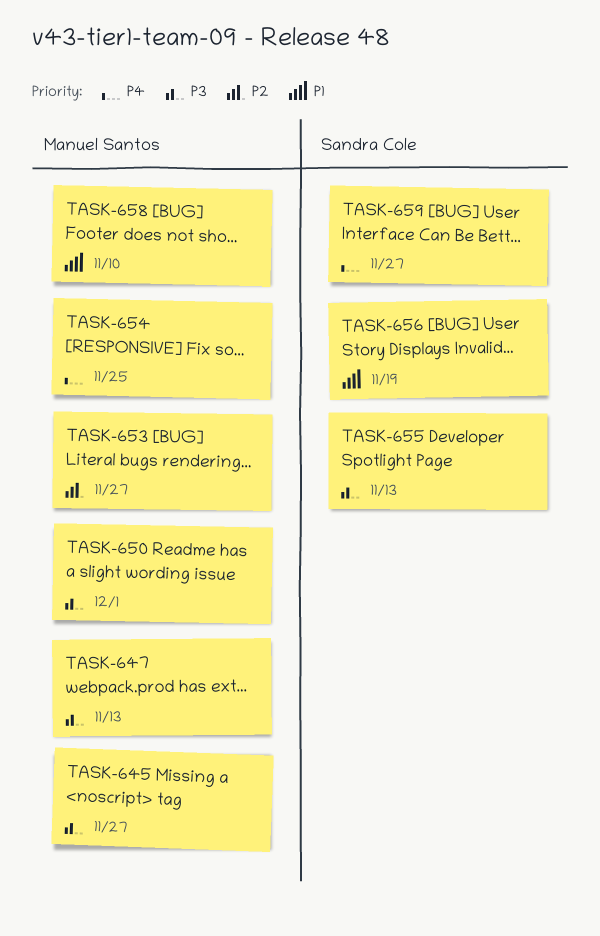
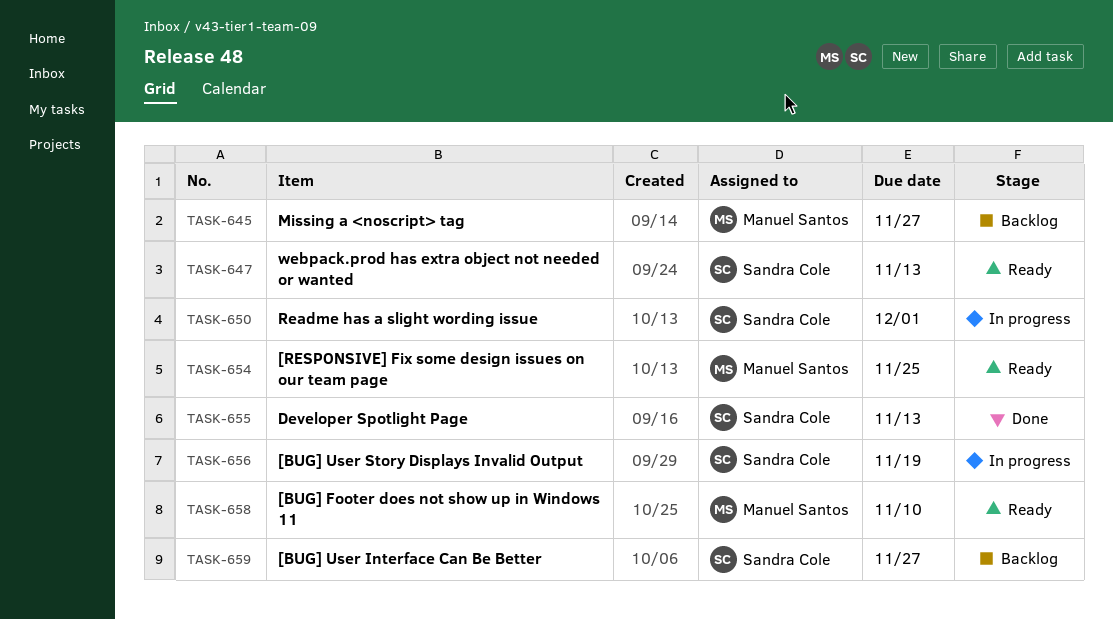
TASK-647, owner: Manuel Santos -> Sandra Cole
TASK-650, owner: Manuel Santos -> Sandra Cole
TASK-653: present -> none

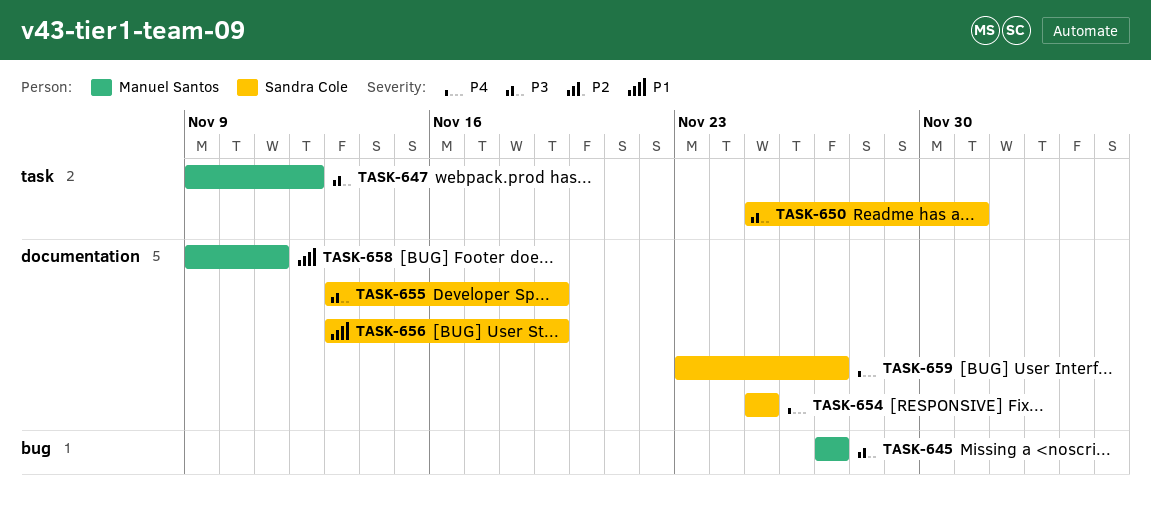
TASK-647, owner: Sandra Cole -> Manuel Santos
TASK-647, due: Nov 13 -> Nov 12
TASK-654, owner: Manuel Santos -> Sandra Cole
TASK-655, due: Nov 13 -> Nov 19
TASK-658, due: Nov 10 -> Nov 11

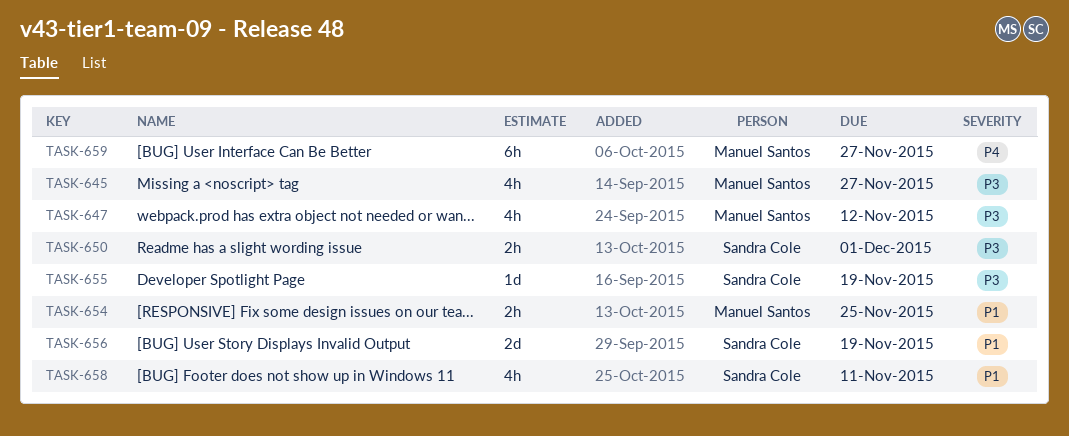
TASK-654, owner: Sandra Cole -> Manuel Santos
TASK-654, priority: P4 -> P1
TASK-658, owner: Manuel Santos -> Sandra Cole
TASK-659, owner: Sandra Cole -> Manuel Santos

